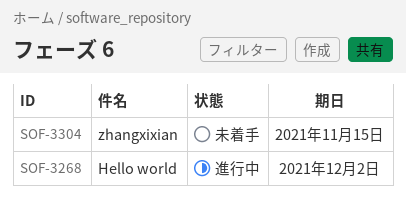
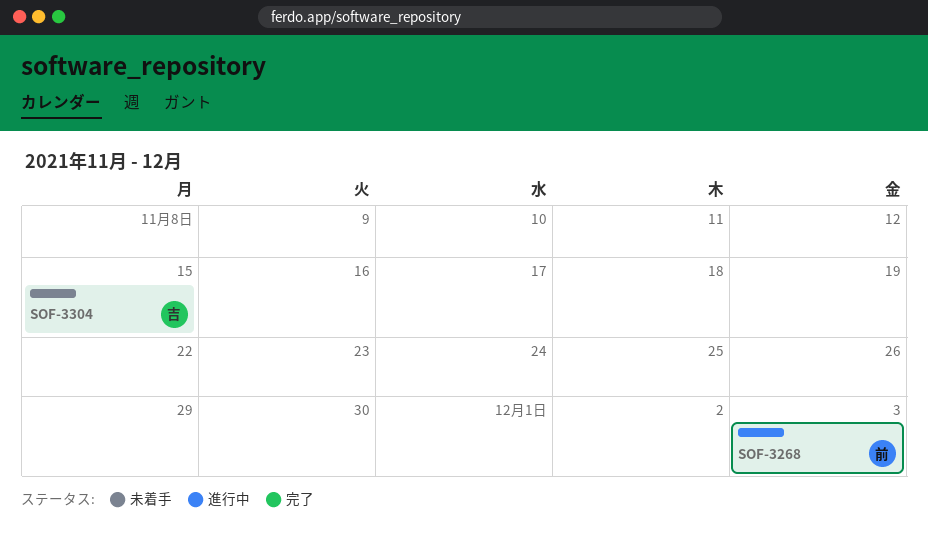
SOF-3268, due: Dec 2 -> Dec 3

